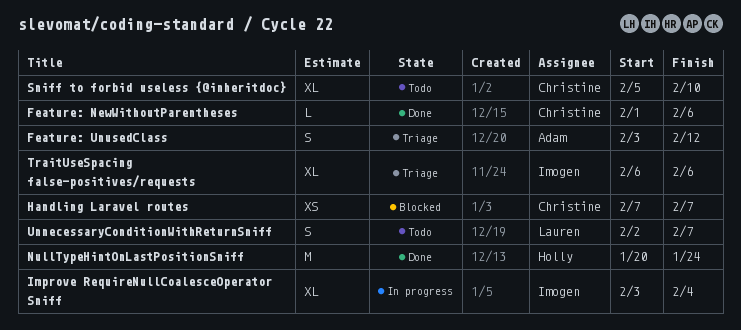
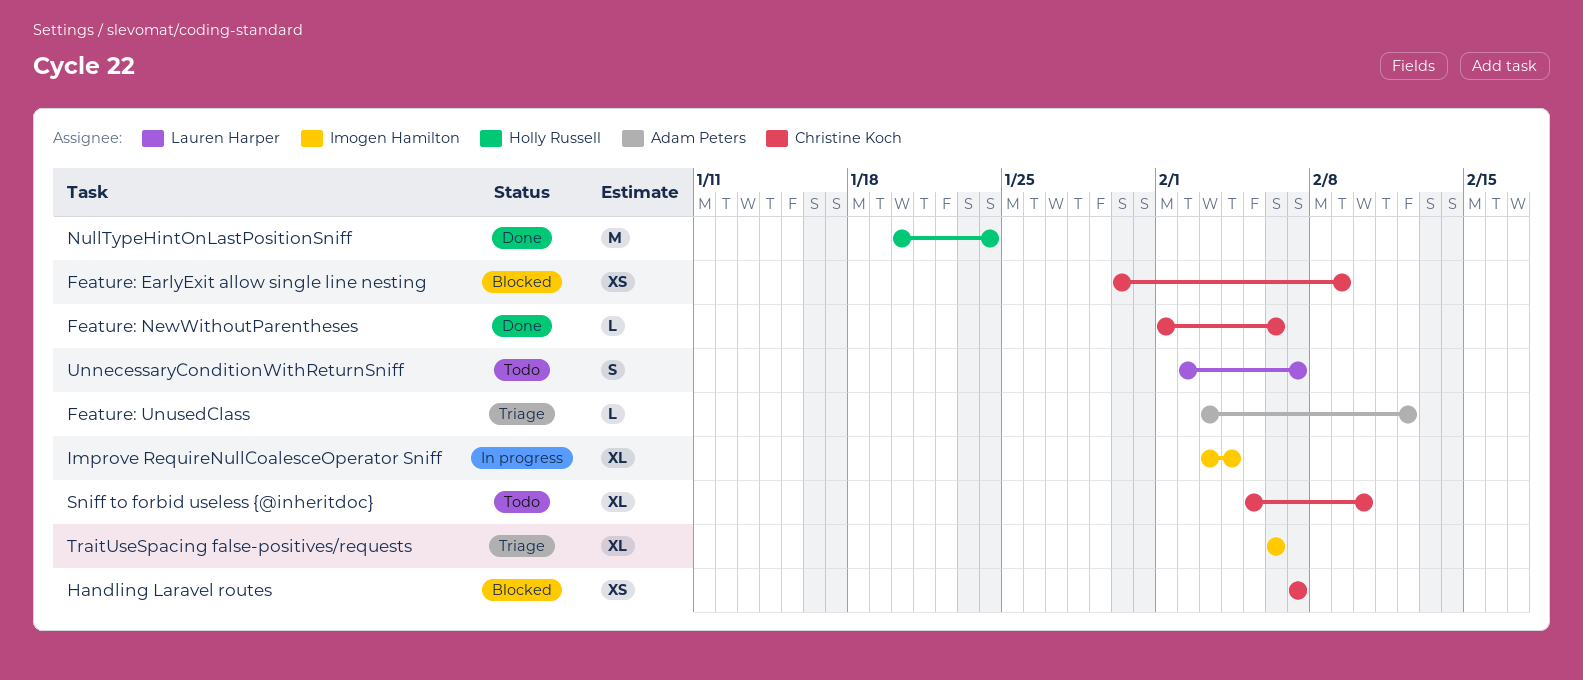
Feature: EarlyExit allow single line nesting: none -> present
Feature: UnusedClass, estimate: S -> L

